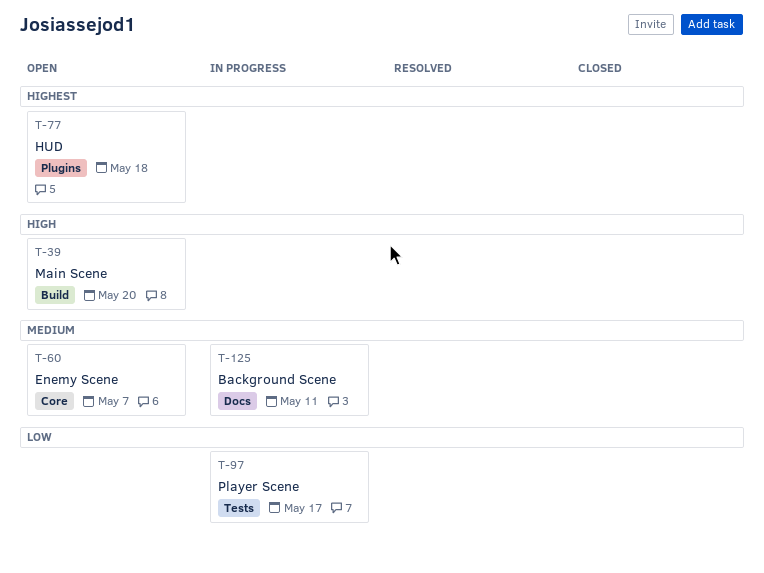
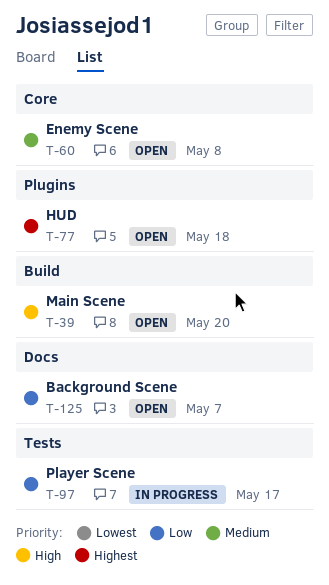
T-60, due: May 7 -> May 8
T-125, status: In progress -> Open
T-125, priority: Medium -> Low
T-125, due: May 11 -> May 7

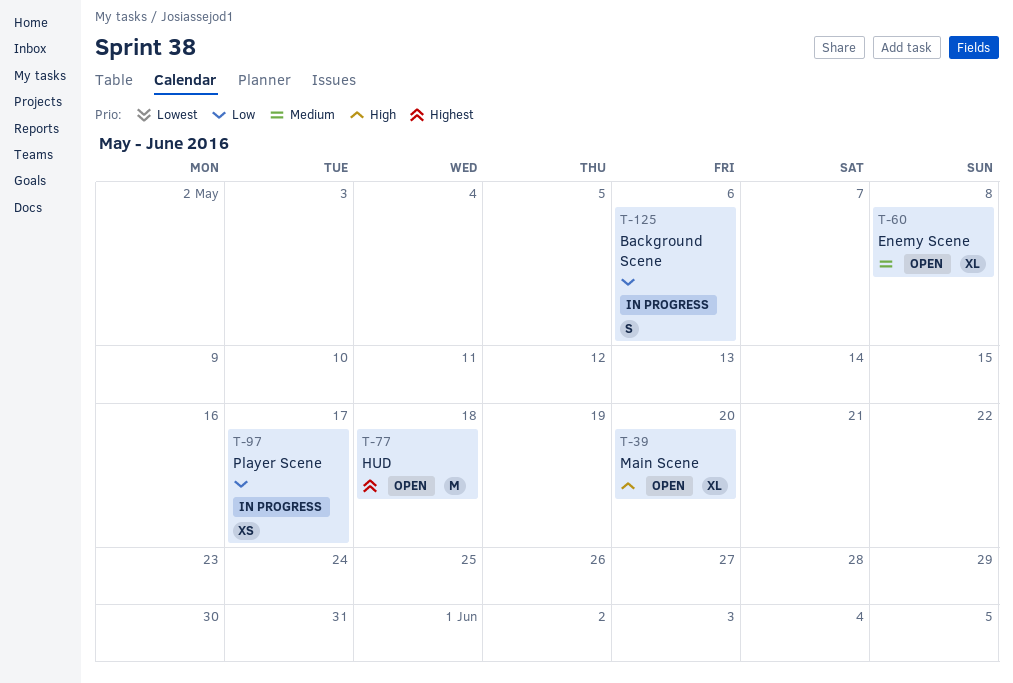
T-125, status: Open -> In progress
T-125, due: May 7 -> May 6

